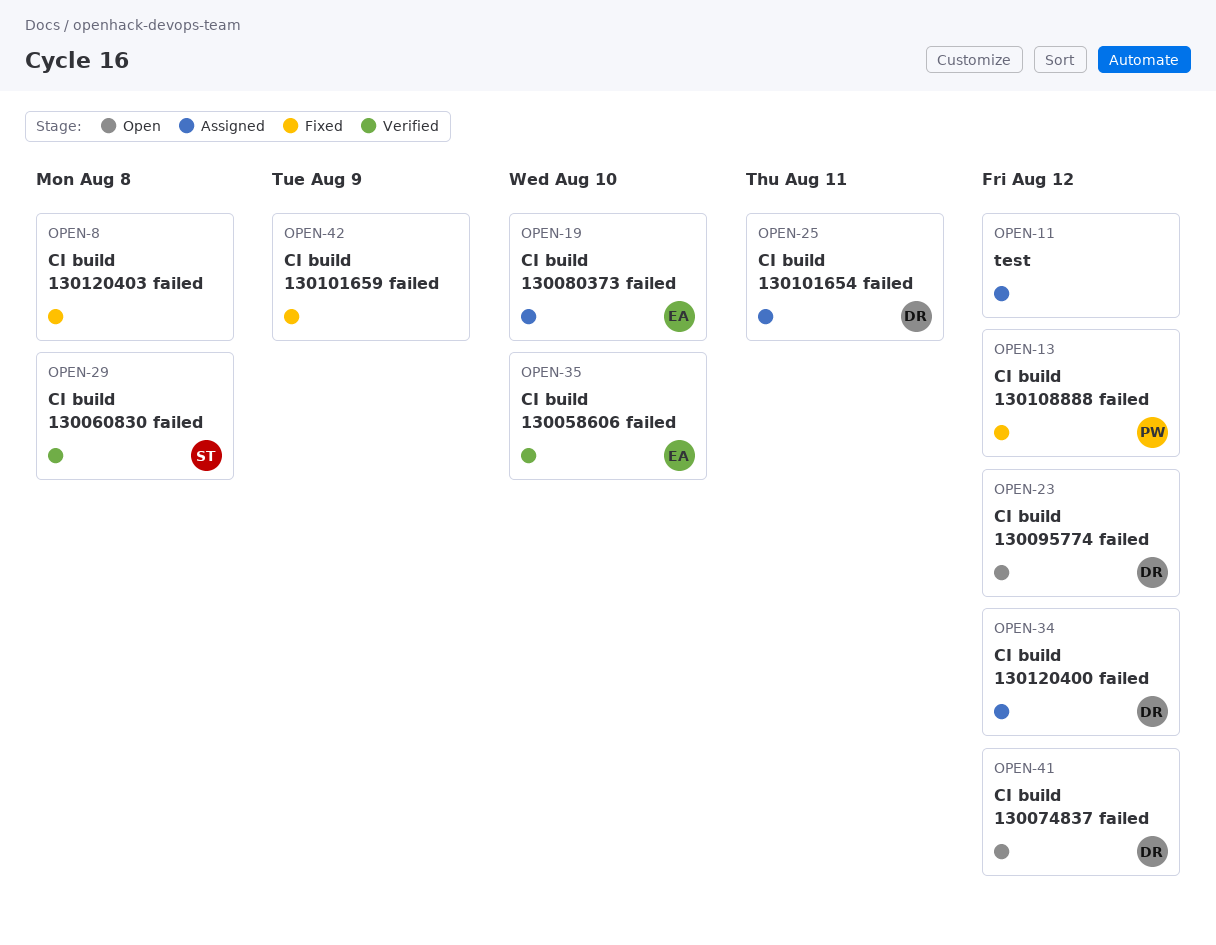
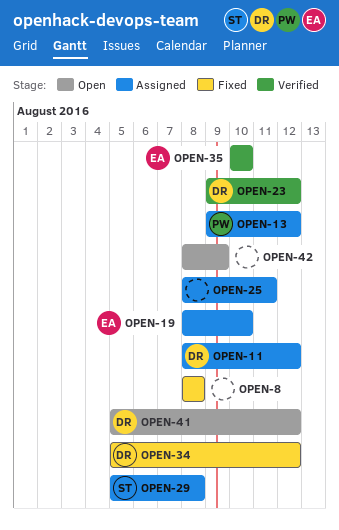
OPEN-11, owner: none -> DR
OPEN-13, status: Fixed -> Assigned
OPEN-23, status: Open -> Verified
OPEN-25, owner: DR -> none
OPEN-29, status: Verified -> Assigned
OPEN-34, status: Assigned -> Fixed
OPEN-42, status: Fixed -> Open

